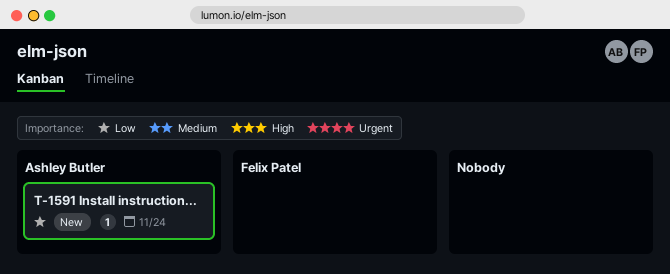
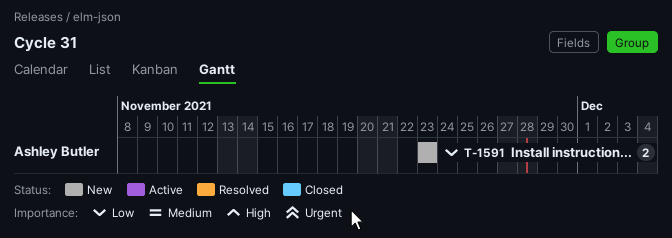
T-1591, estimate: 1 -> 2
T-1591, due: Nov 24 -> Nov 23

